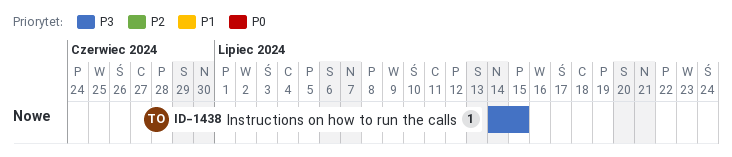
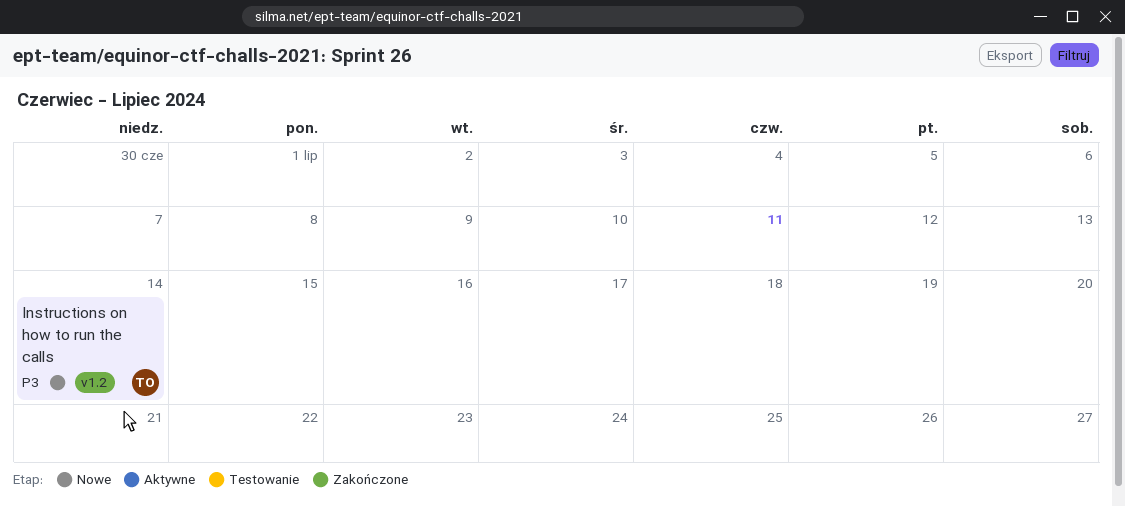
Instructions on how to run the calls, due: Jul 15 -> Jul 14

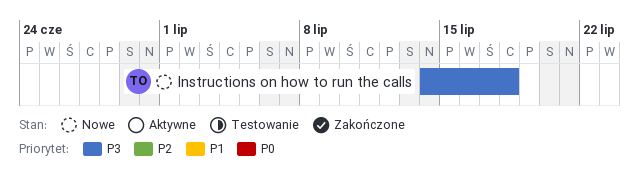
Instructions on how to run the calls, due: Jul 14 -> Jul 18

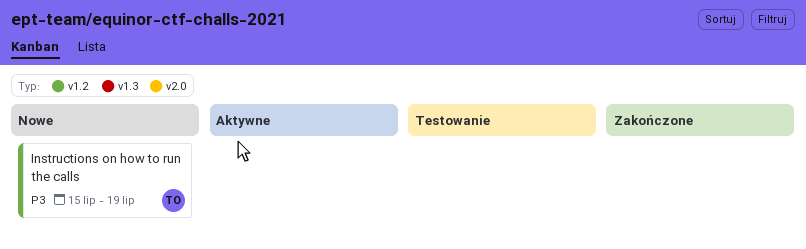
Instructions on how to run the calls, start: Jul 14 -> Jul 15
Instructions on how to run the calls, due: Jul 18 -> Jul 19

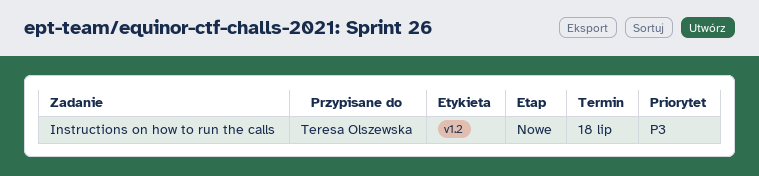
Instructions on how to run the calls, due: Jul 19 -> Jul 18

